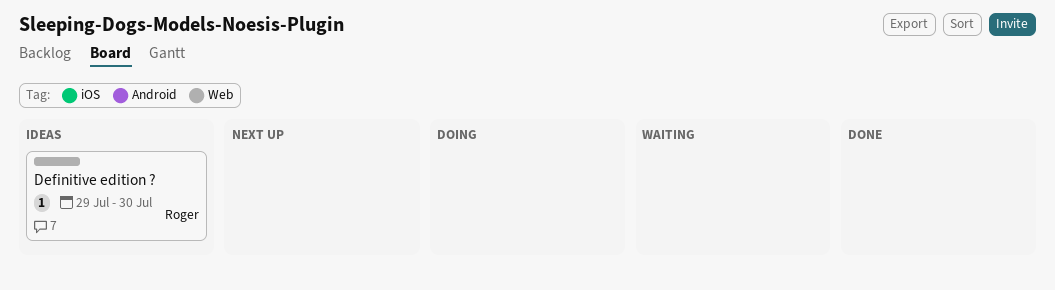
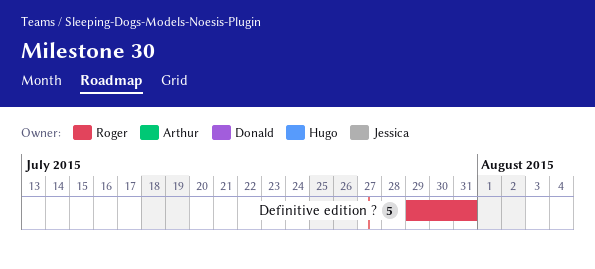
Definitive edition ?, estimate: 1 -> 5
Definitive edition ?, due: Jul 30 -> Jul 31

